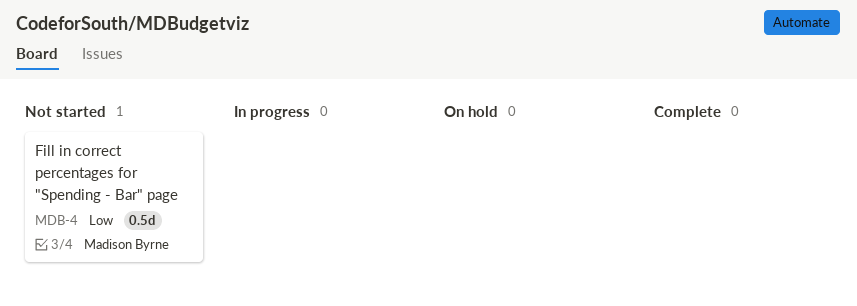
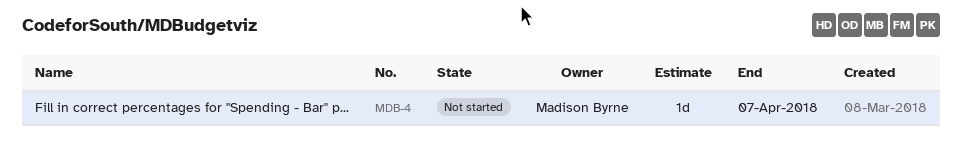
MDB-4, estimate: 0.5d -> 1d

